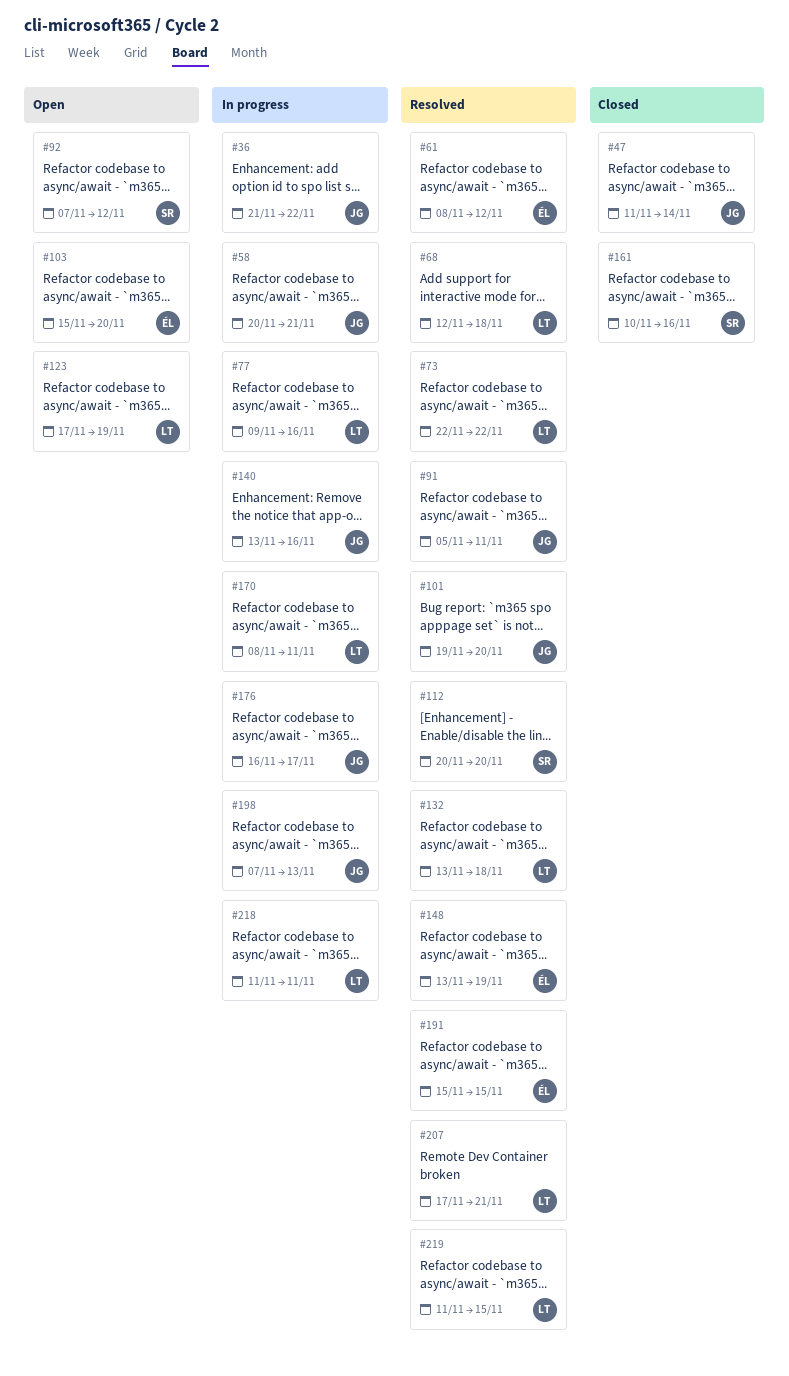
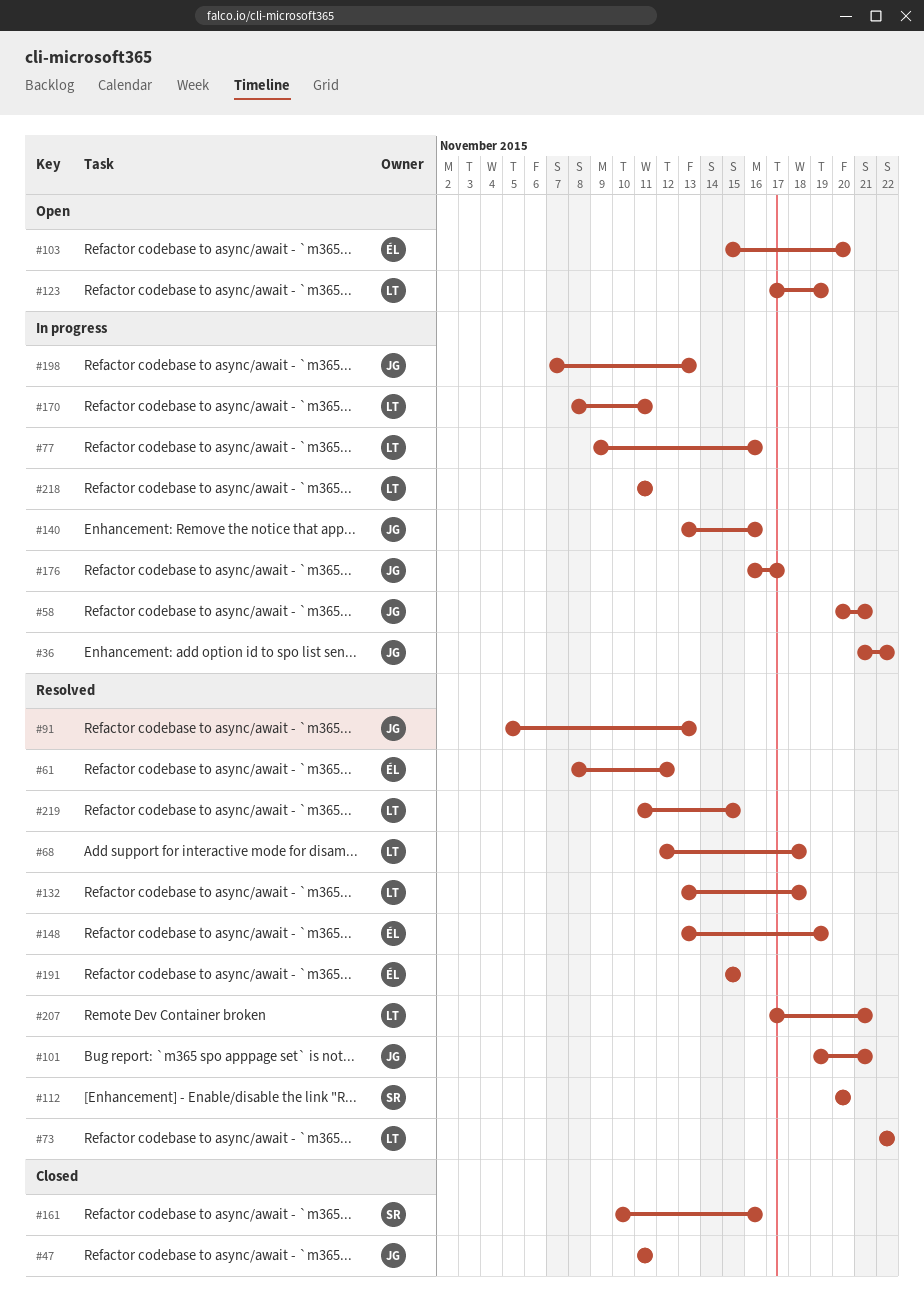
#47, due: Nov 14 -> Nov 11
#91, due: Nov 11 -> Nov 13
#92: present -> none
#101, due: Nov 20 -> Nov 21

